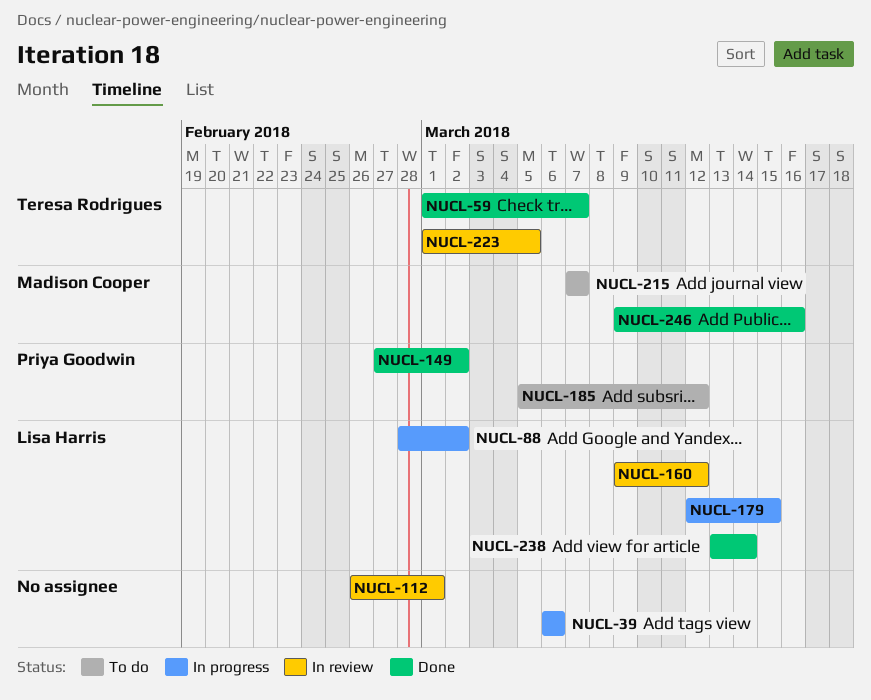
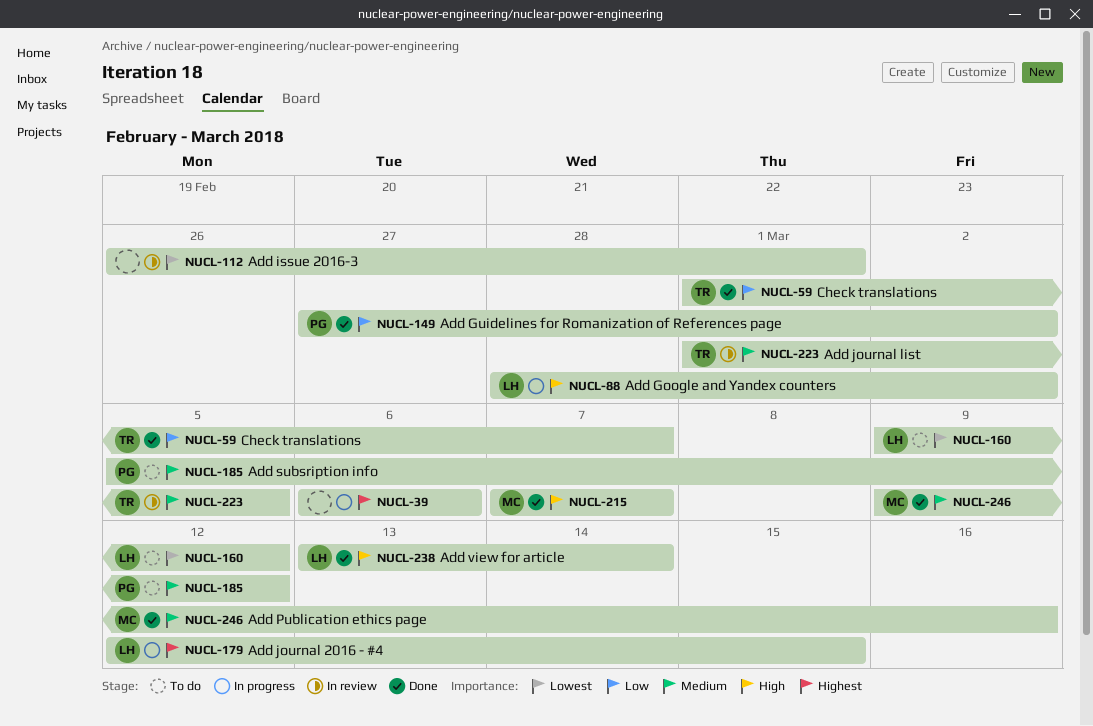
NUCL-160, status: In review -> To do
NUCL-215, status: To do -> Done

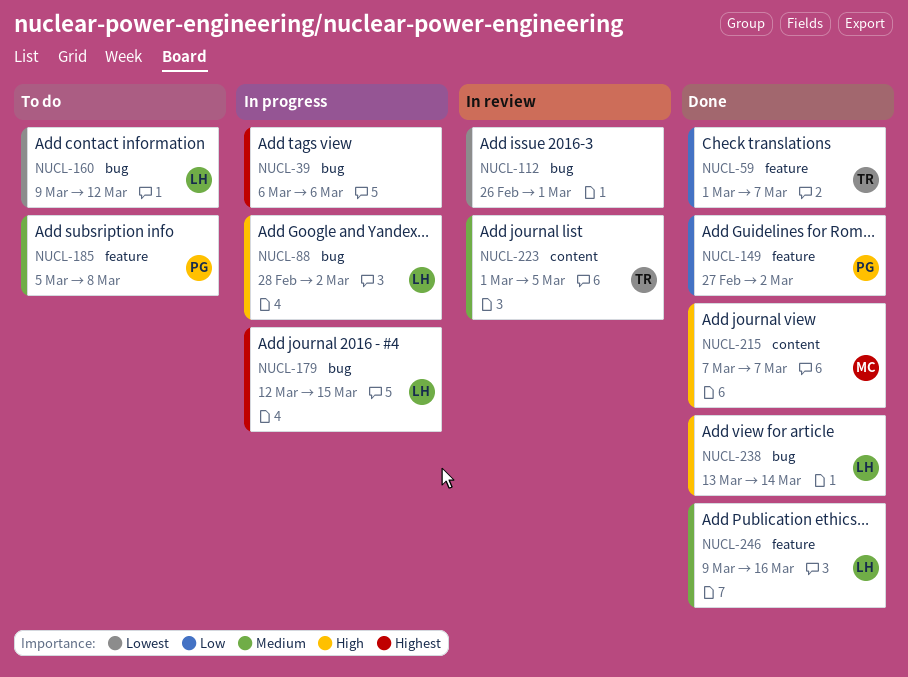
NUCL-185, due: Mar 12 -> Mar 8
NUCL-246, owner: MC -> LH

